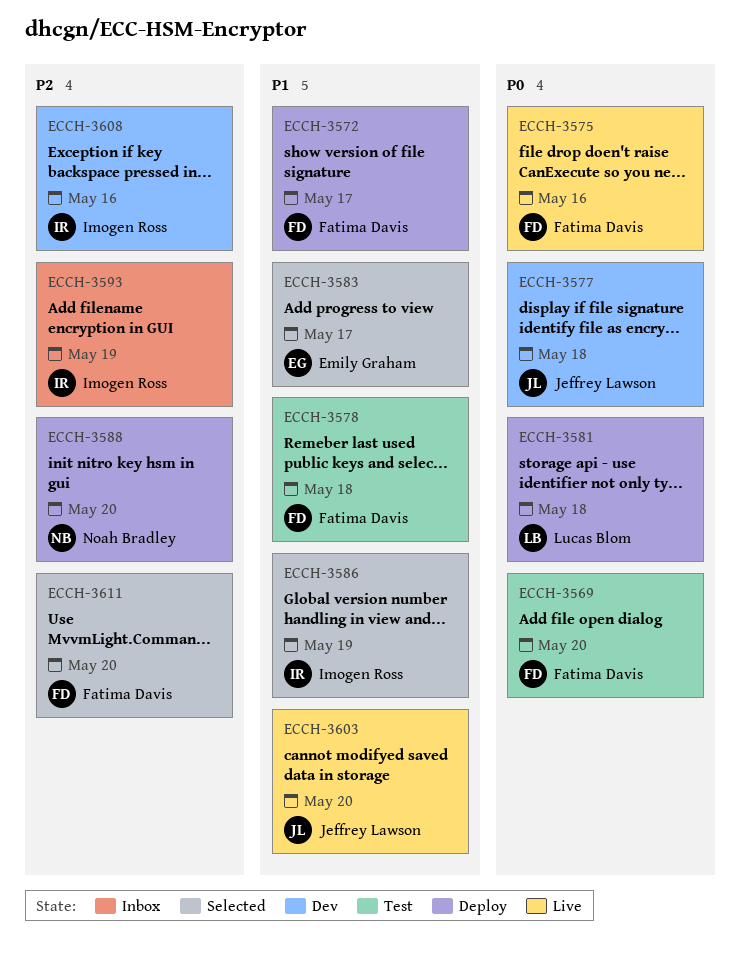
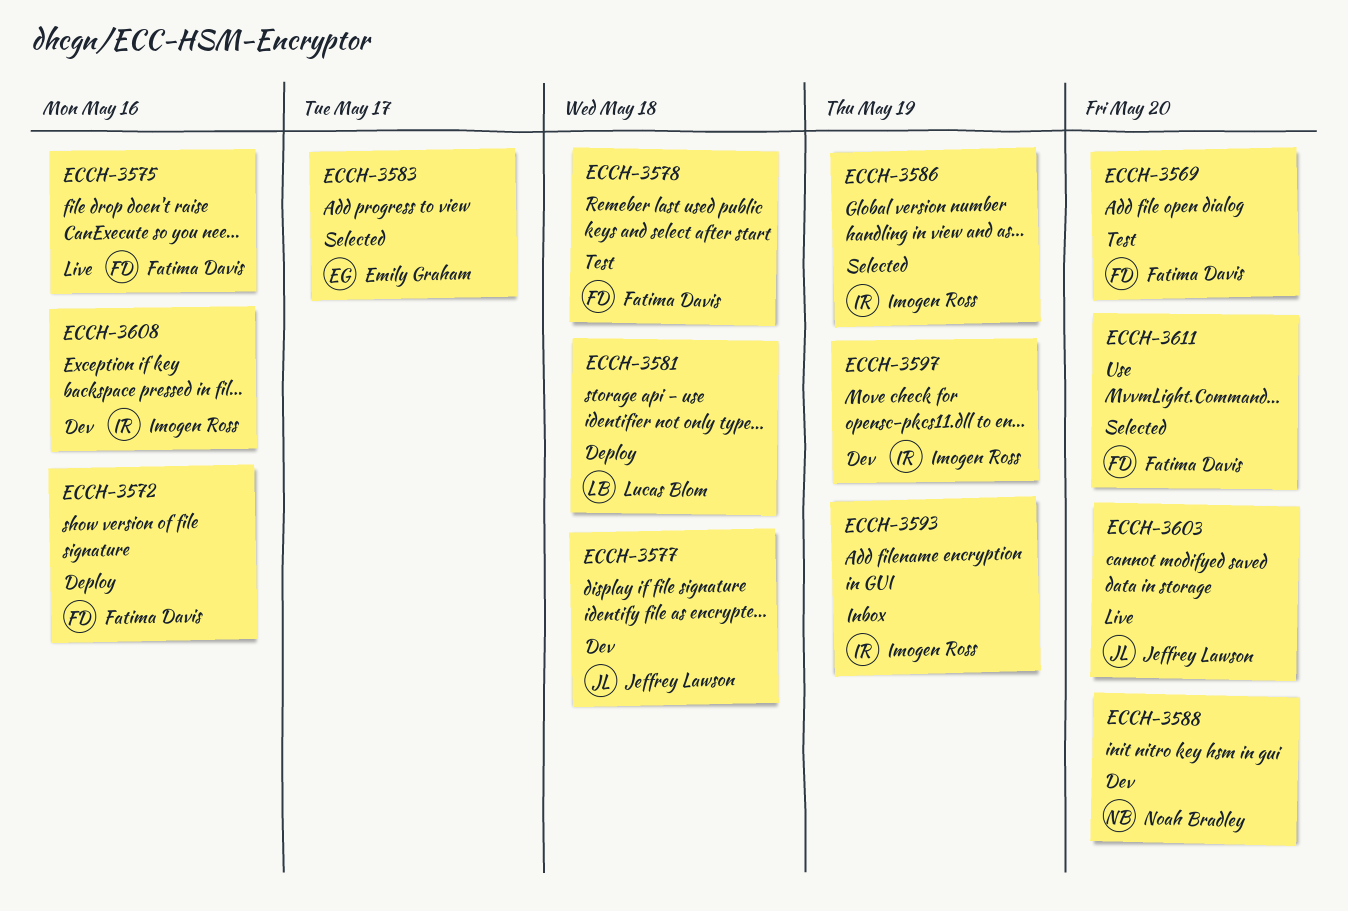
ECCH-3572, due: May 17 -> May 16
ECCH-3588, status: Deploy -> Dev
ECCH-3597: none -> present

